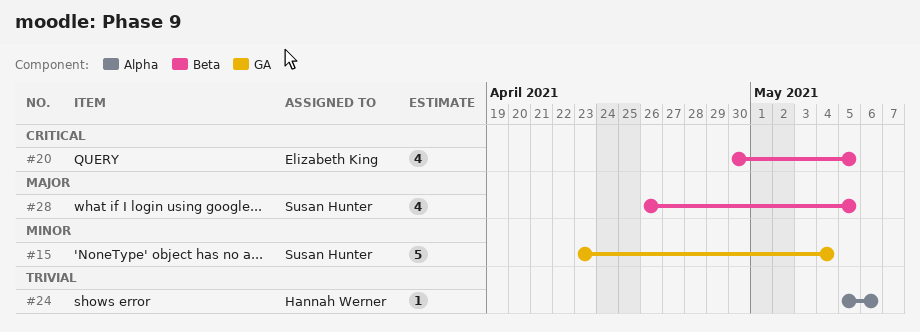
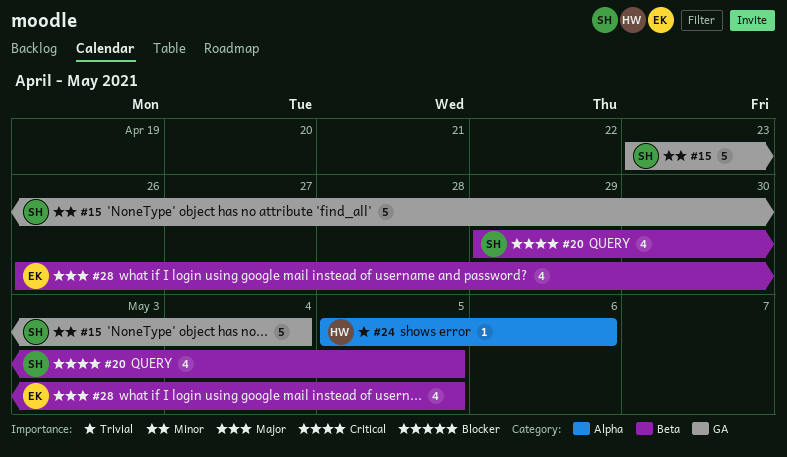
#20, owner: Elizabeth King -> Susan Hunter
#20, start: Apr 30 -> Apr 29
#28, owner: Susan Hunter -> Elizabeth King

